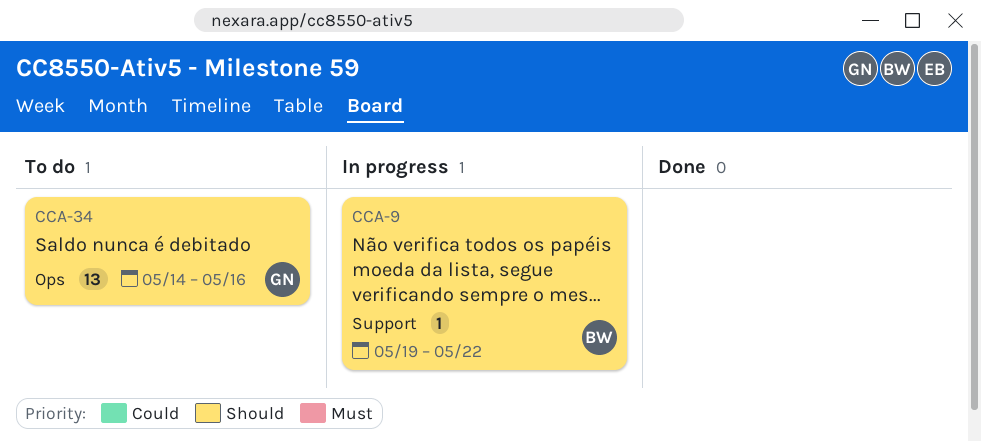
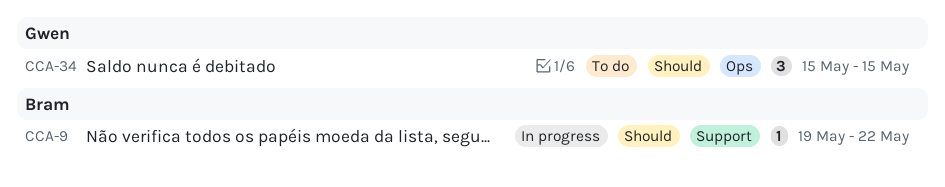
CCA-34, estimate: 13 -> 3
CCA-34, start: May 14 -> May 15
CCA-34, due: May 16 -> May 15

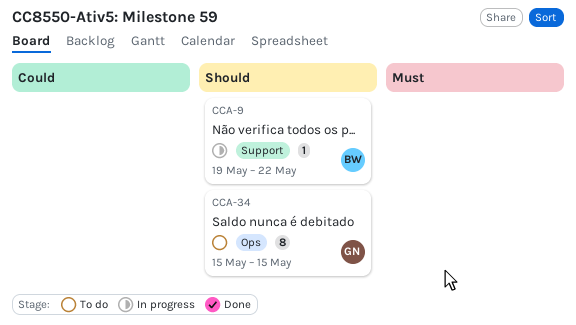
CCA-34, estimate: 3 -> 8

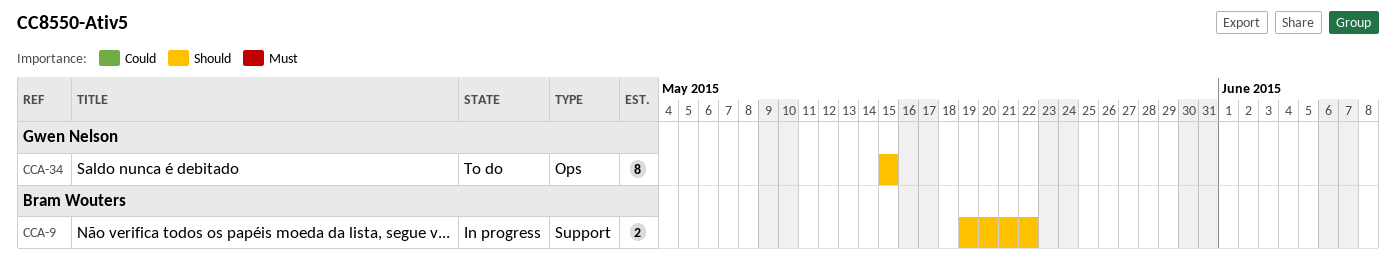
CCA-9, estimate: 1 -> 2

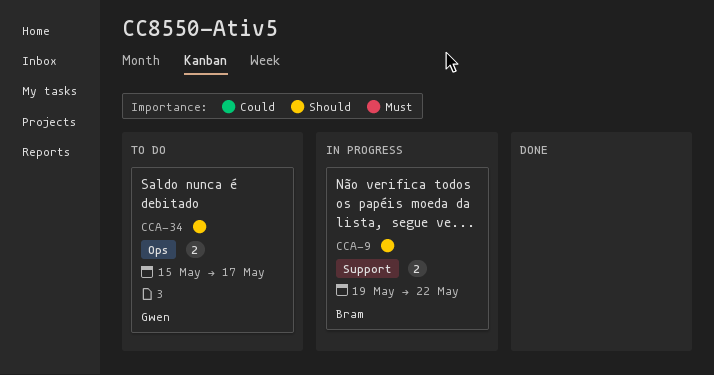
CCA-34, estimate: 8 -> 2
CCA-34, due: May 15 -> May 17

